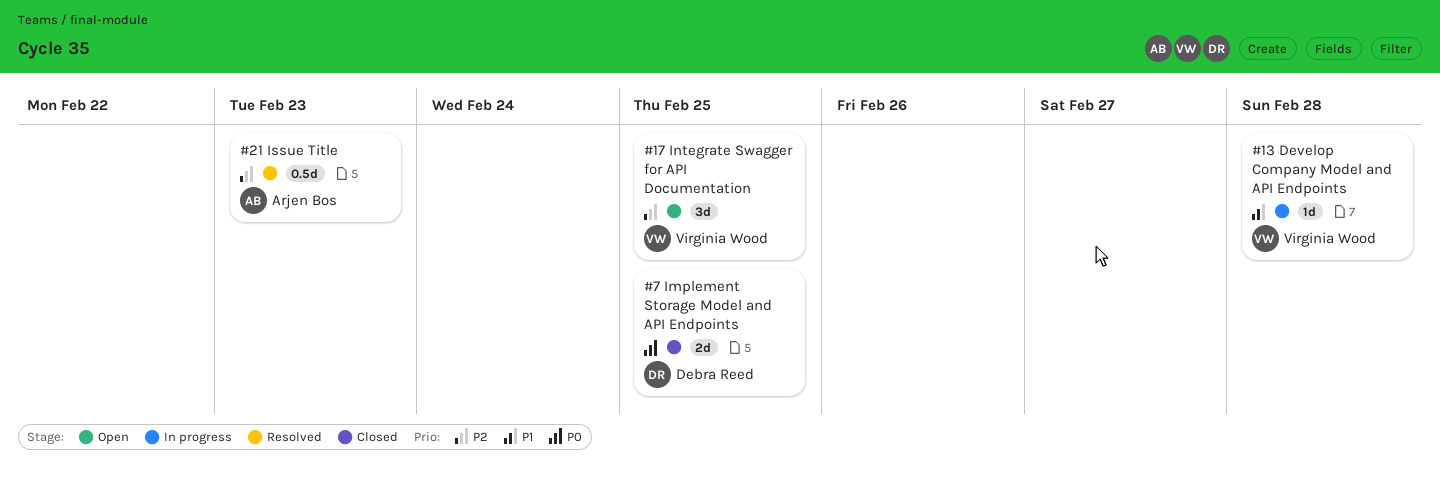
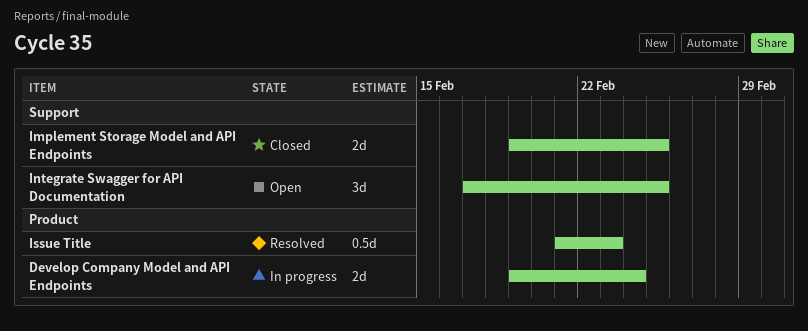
Develop Company Model and API Endpoints, estimate: 1d -> 2d
Develop Company Model and API Endpoints, due: Feb 28 -> Feb 24

